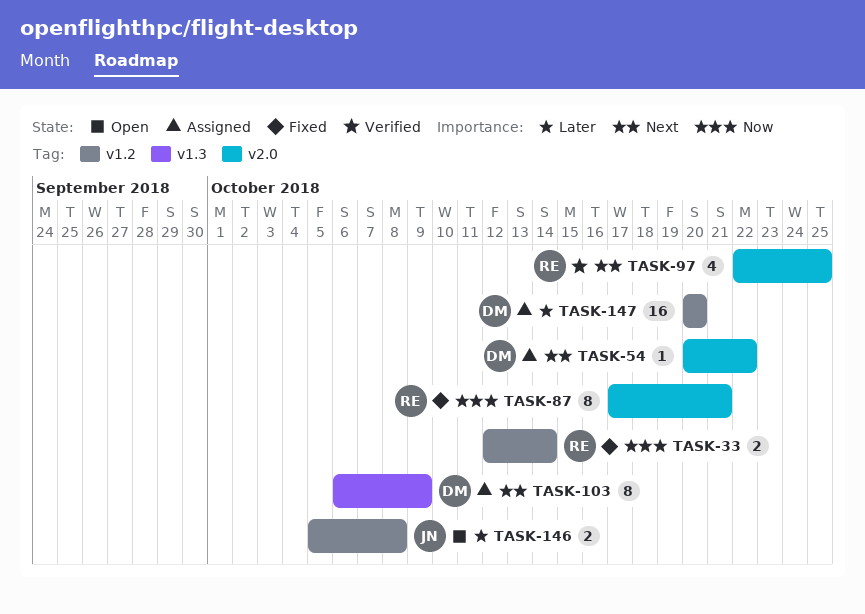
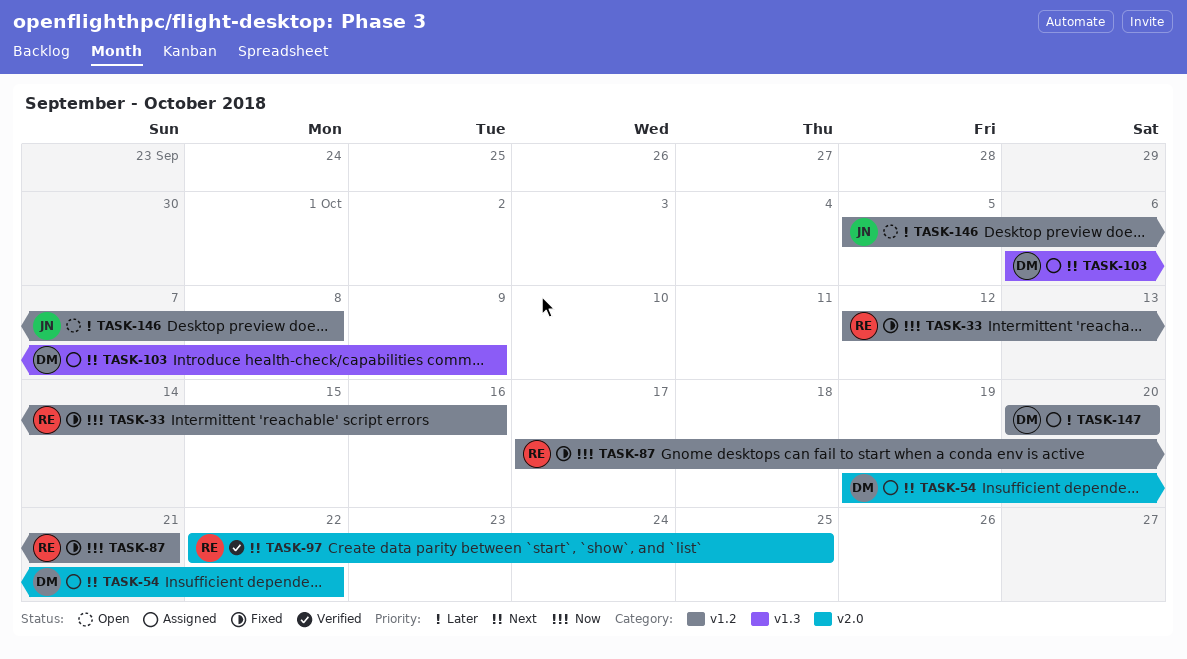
TASK-33, due: Oct 14 -> Oct 16
TASK-54, start: Oct 20 -> Oct 19
TASK-87, label: v2.0 -> v1.2

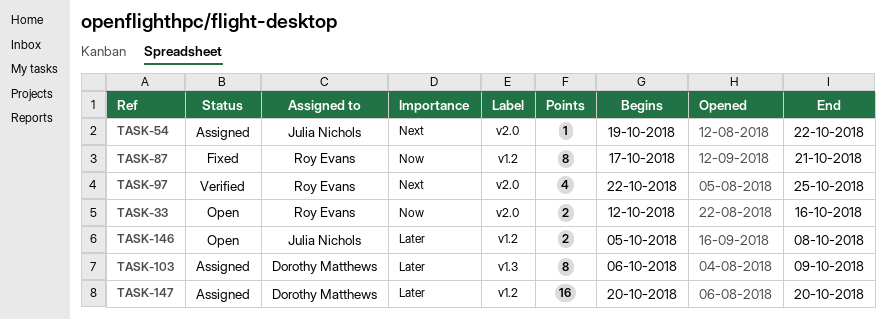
TASK-33, status: Fixed -> Open
TASK-33, label: v1.2 -> v2.0
TASK-54, owner: Dorothy Matthews -> Julia Nichols
TASK-103, priority: Next -> Later

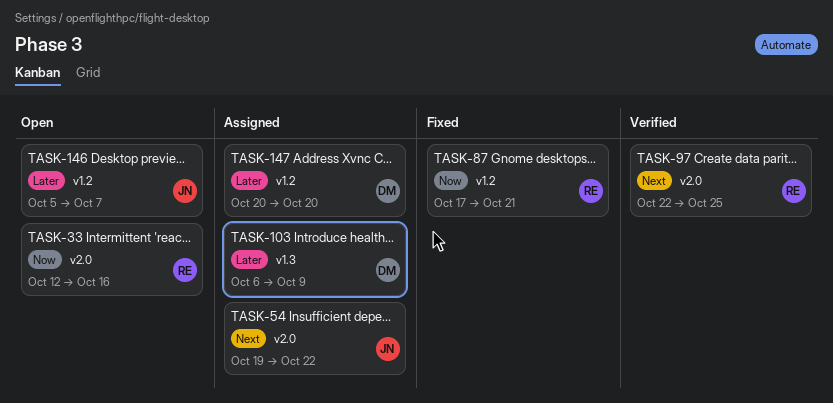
TASK-146, due: Oct 8 -> Oct 7

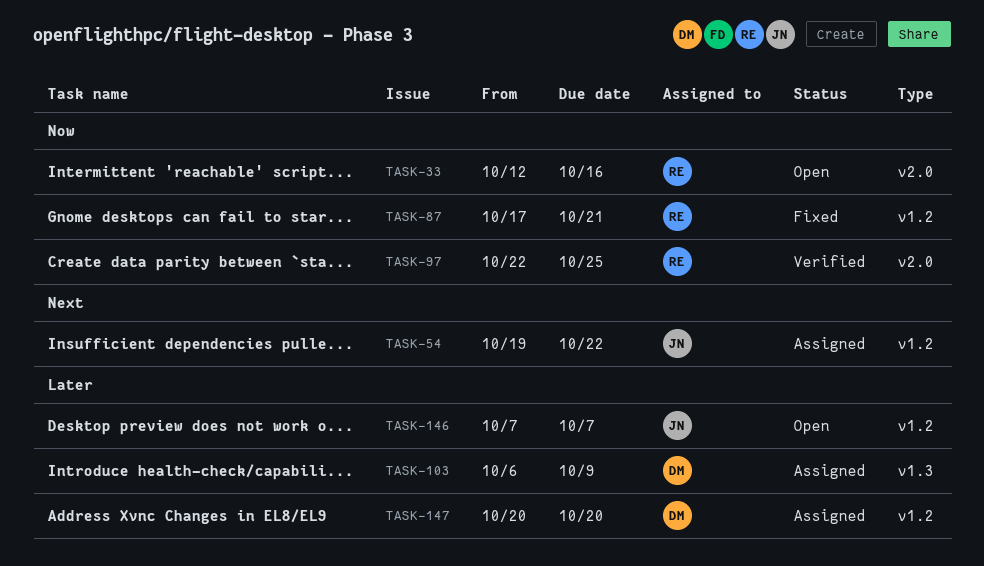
TASK-54, label: v2.0 -> v1.2
TASK-97, priority: Next -> Now
TASK-146, start: Oct 5 -> Oct 7

